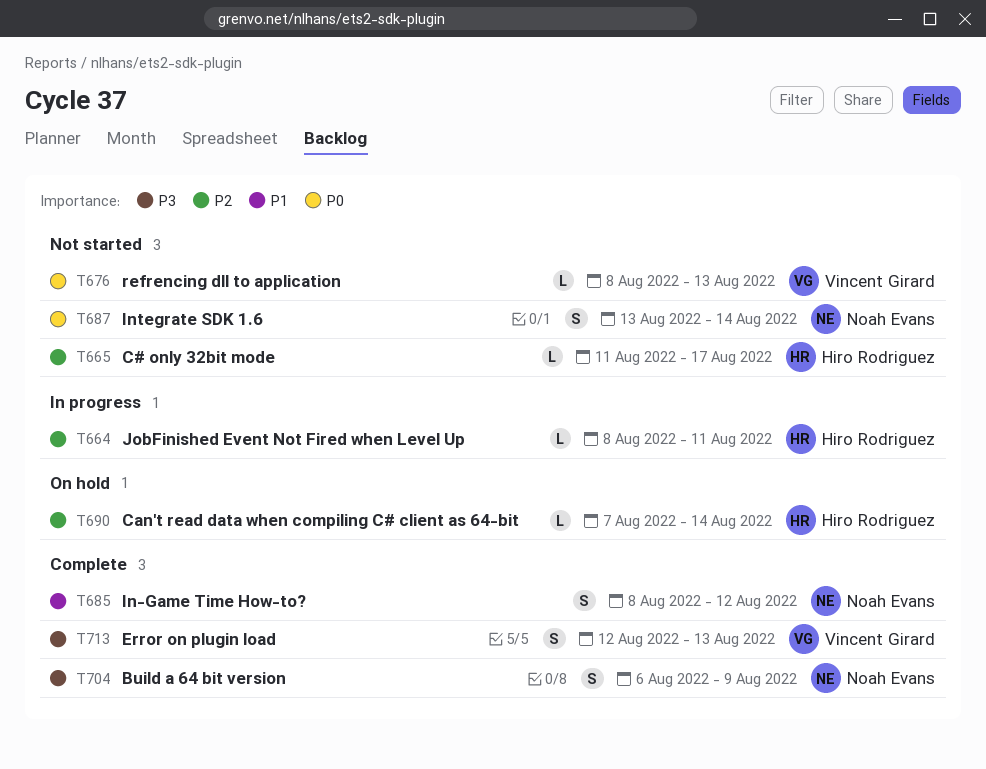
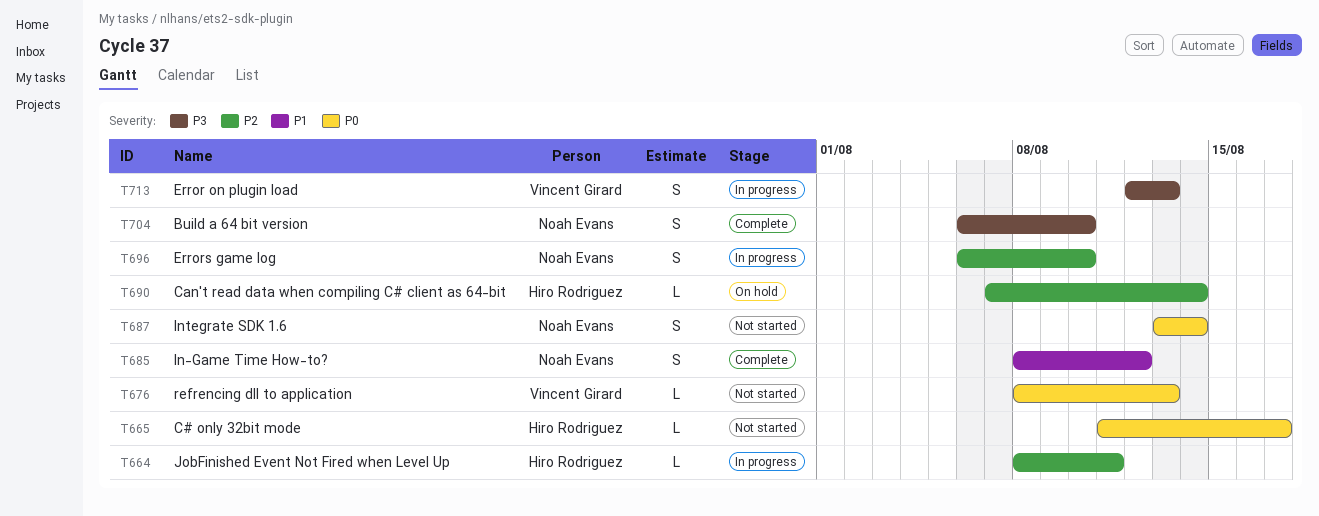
T665, priority: P2 -> P0
T696: none -> present
T704, due: Aug 9 -> Aug 10
T713, status: Complete -> In progress

